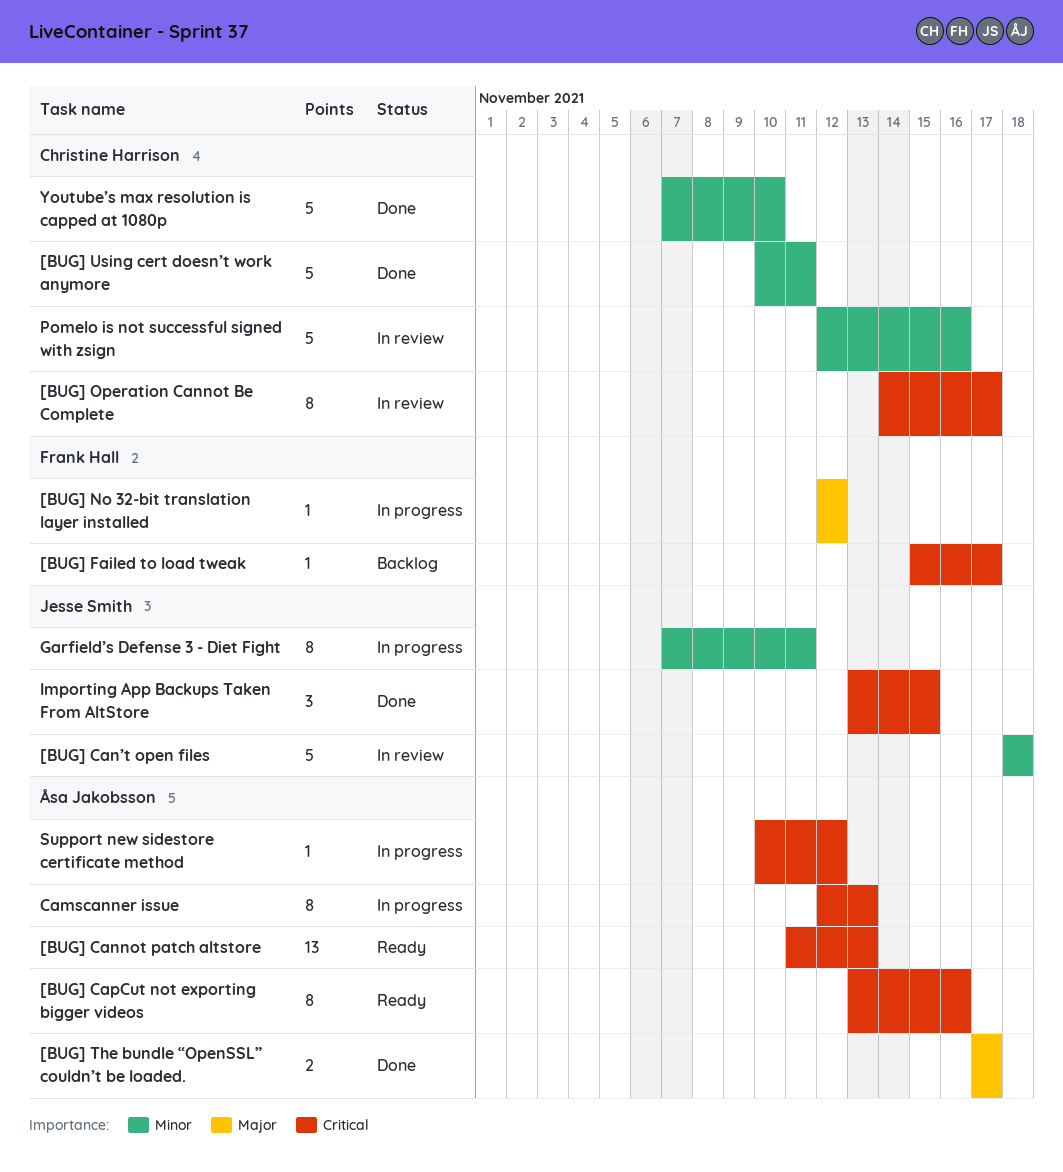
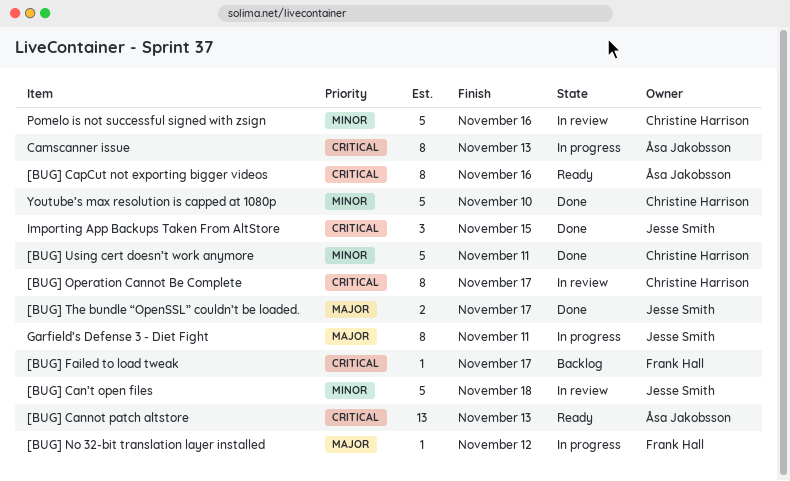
[BUG] The bundle “OpenSSL” couldn’t be loaded., owner: Åsa Jakobsson -> Jesse Smith
Garfield’s Defense 3 - Diet Fight, priority: Minor -> Major
Support new sidestore certificate method: present -> none

